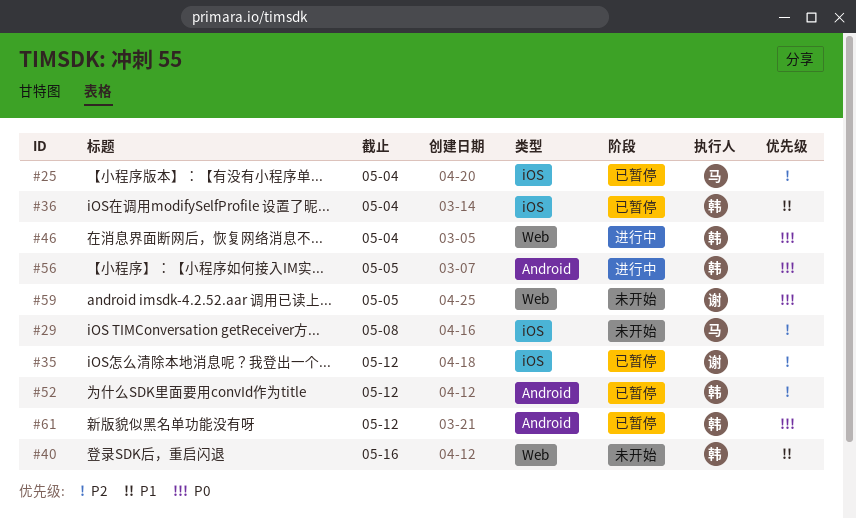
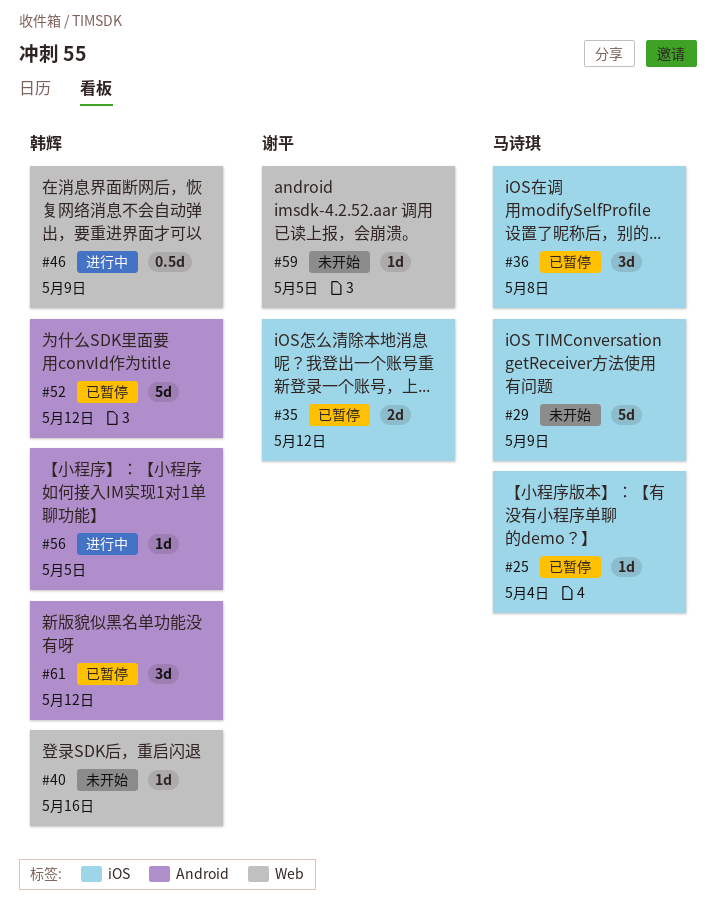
#29, due: May 8 -> May 9
#36, owner: 韩辉 -> 马诗琪
#36, due: May 4 -> May 8
#46, due: May 4 -> May 9

